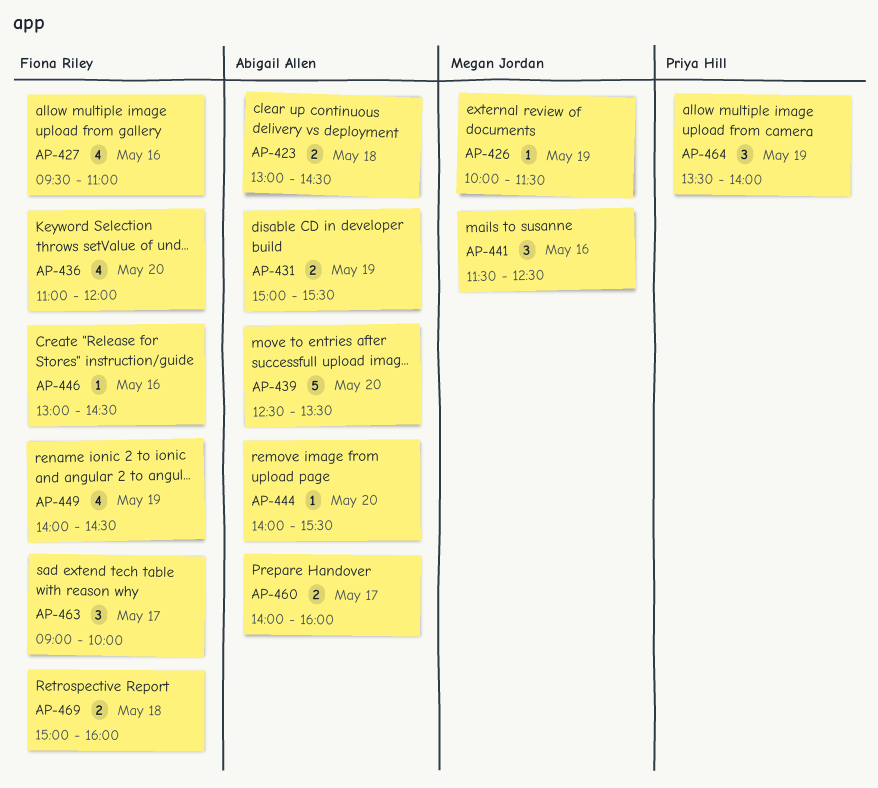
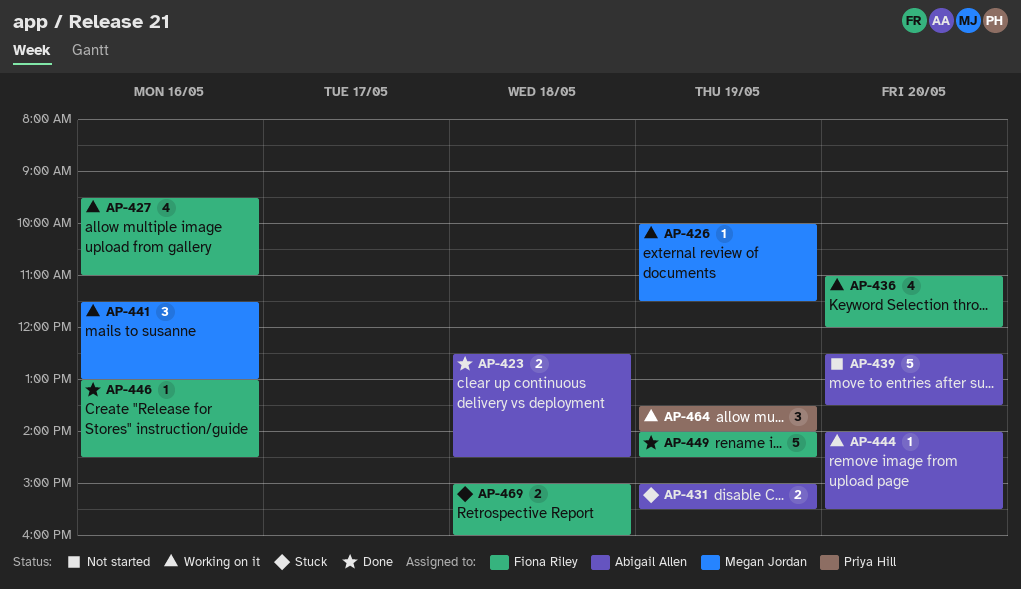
AP-423, begins: 13:00 -> 12:30
AP-441, ends: 12:30 -> 13:00
AP-449, estimate: 4 -> 5
AP-460: present -> none
AP-463: present -> none

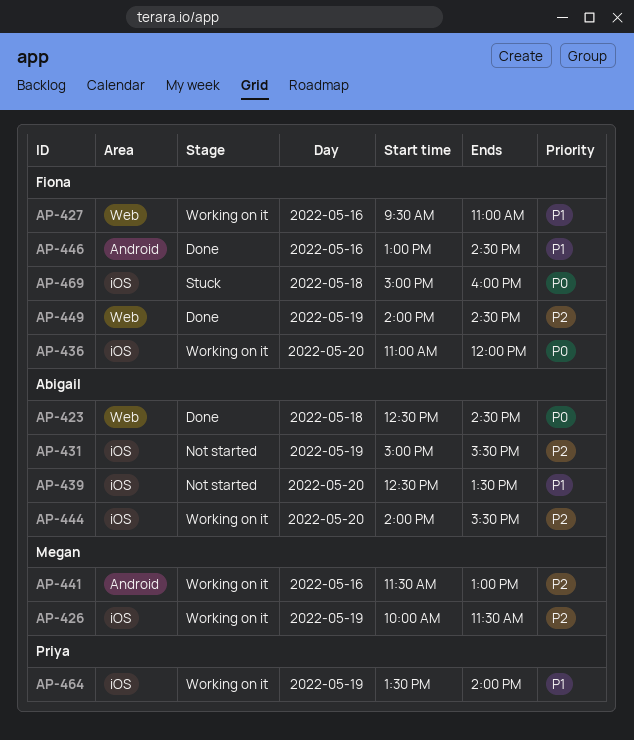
AP-431, status: Stuck -> Not started

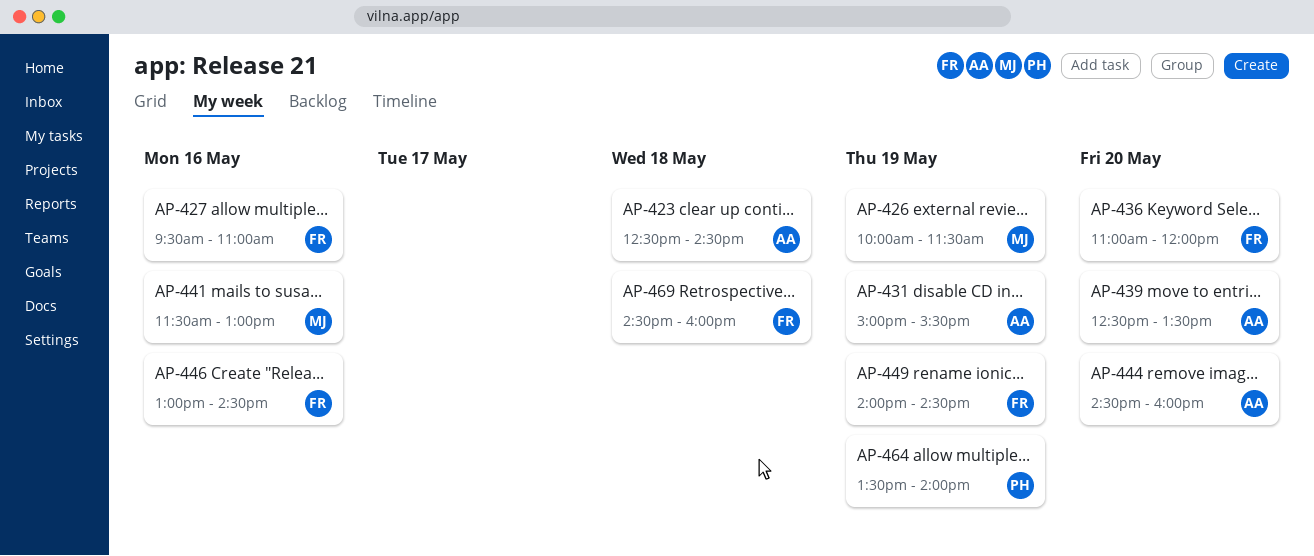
AP-444, begins: 14:00 -> 14:30
AP-444, ends: 15:30 -> 16:00
AP-469, begins: 15:00 -> 14:30

